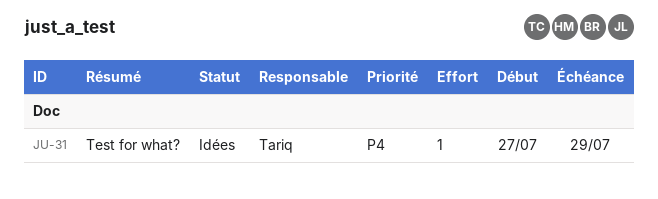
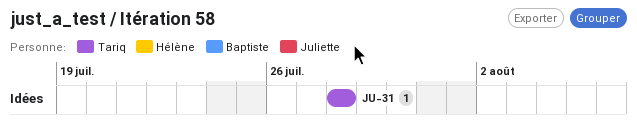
JU-31, start: Jul 27 -> Jul 28
JU-31, due: Jul 29 -> Jul 28

